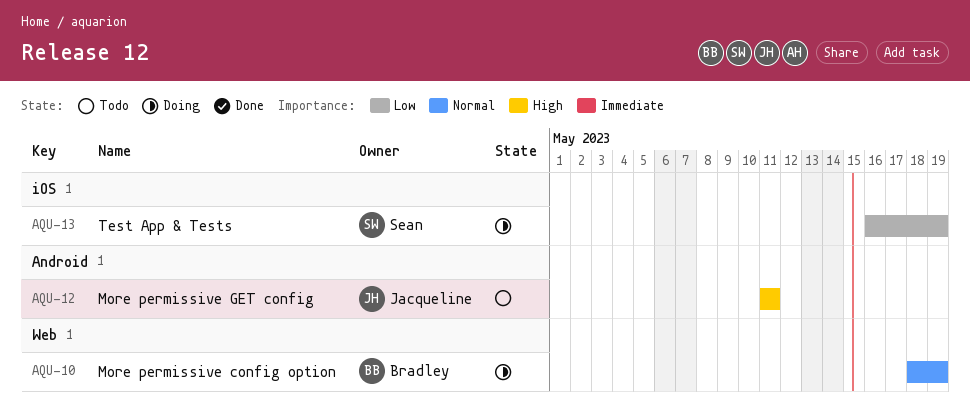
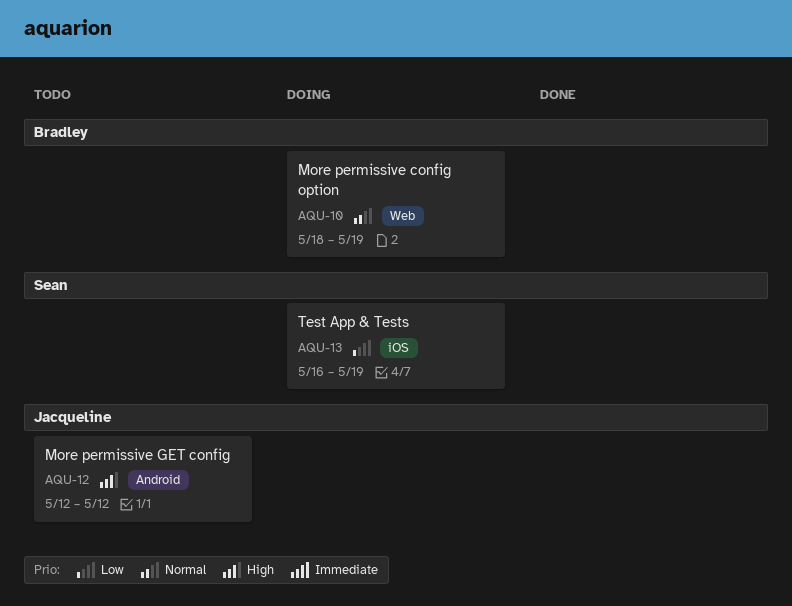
AQU-12, start: May 11 -> May 12
AQU-12, due: May 11 -> May 12

